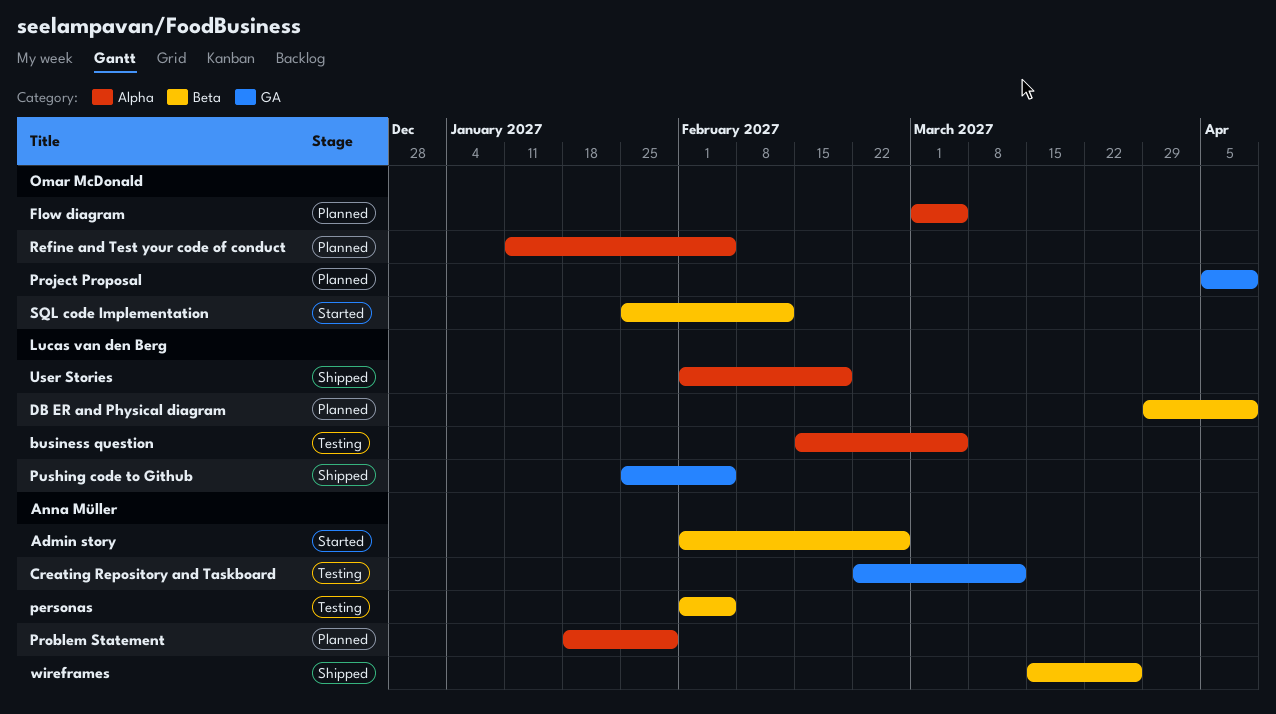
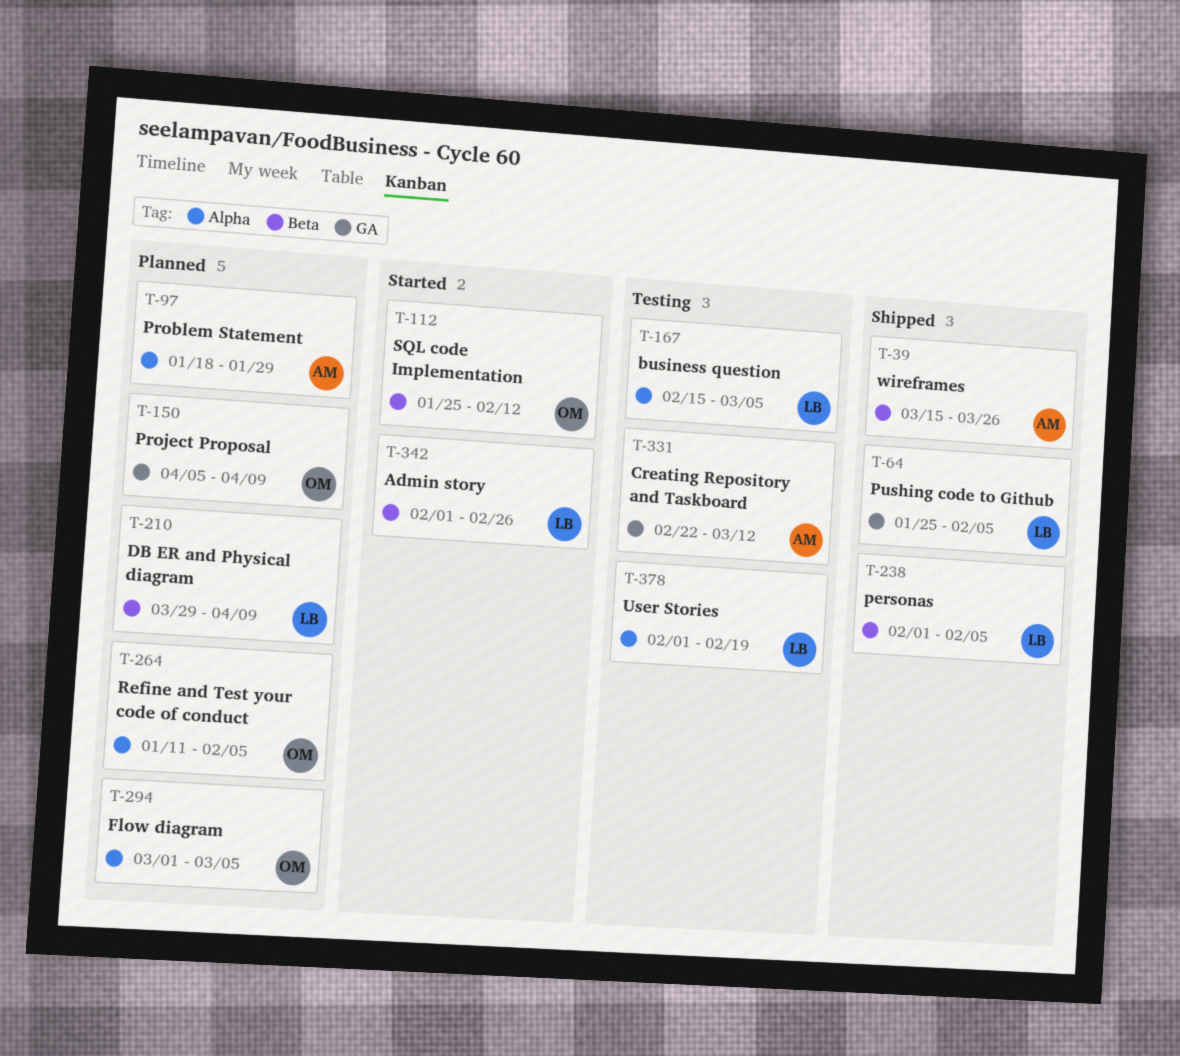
Admin story, owner: Anna Müller -> Lucas van den Berg
personas, status: Testing -> Shipped
personas, owner: Anna Müller -> Lucas van den Berg
User Stories, status: Shipped -> Testing

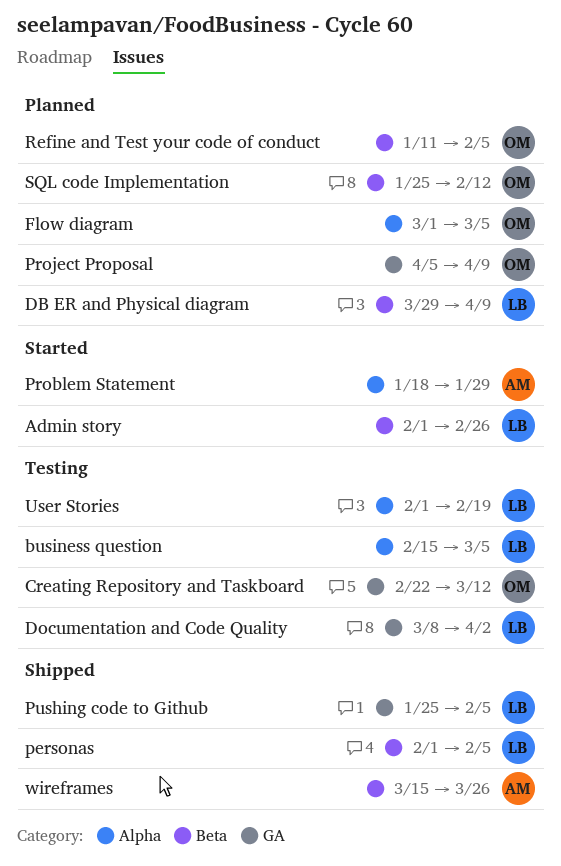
Creating Repository and Taskboard, owner: AM -> OM
Documentation and Code Quality: none -> present
Problem Statement, status: Planned -> Started
Refine and Test your code of conduct, label: Alpha -> Beta
SQL code Implementation, status: Started -> Planned

